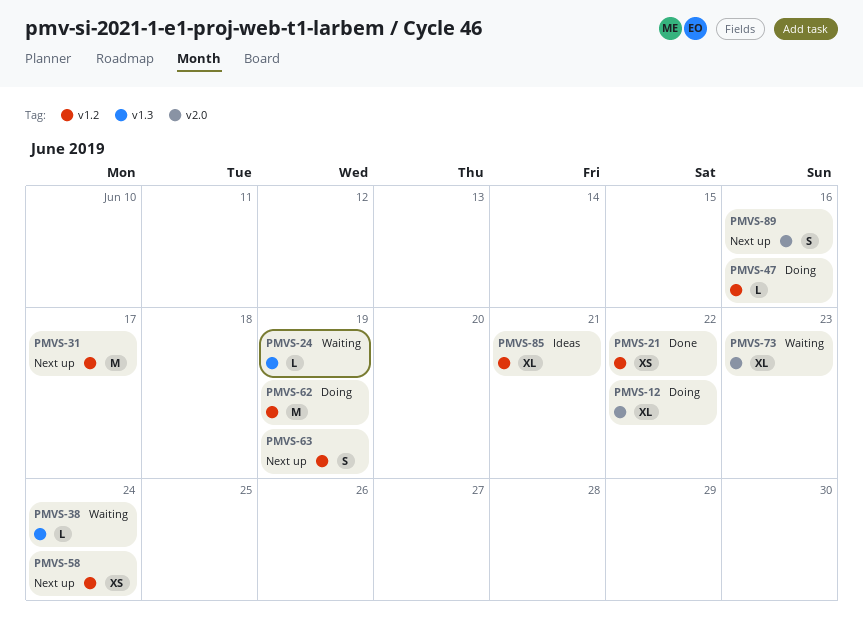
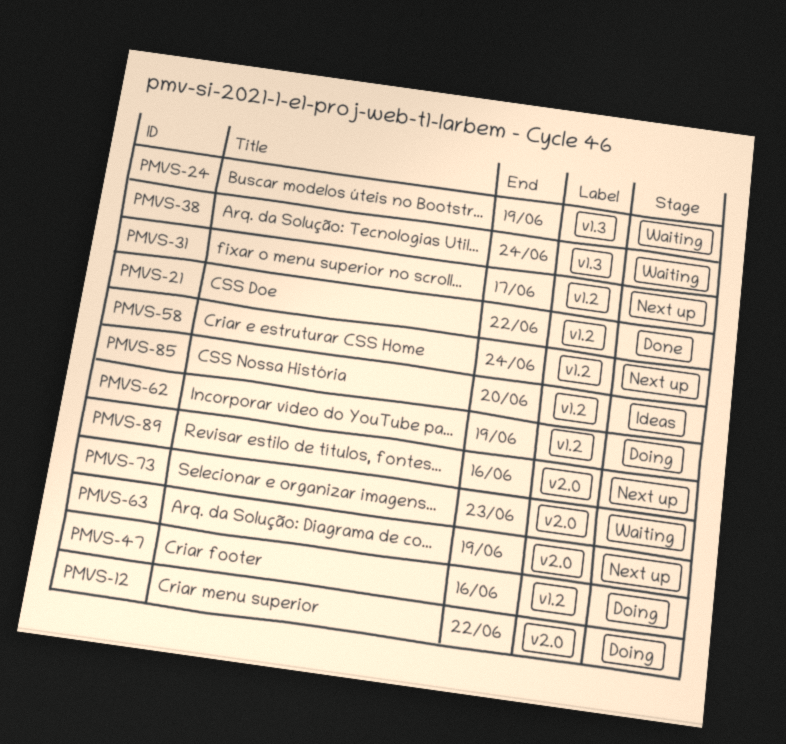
PMVS-63, label: v1.2 -> v2.0
PMVS-85, due: Jun 21 -> Jun 20

